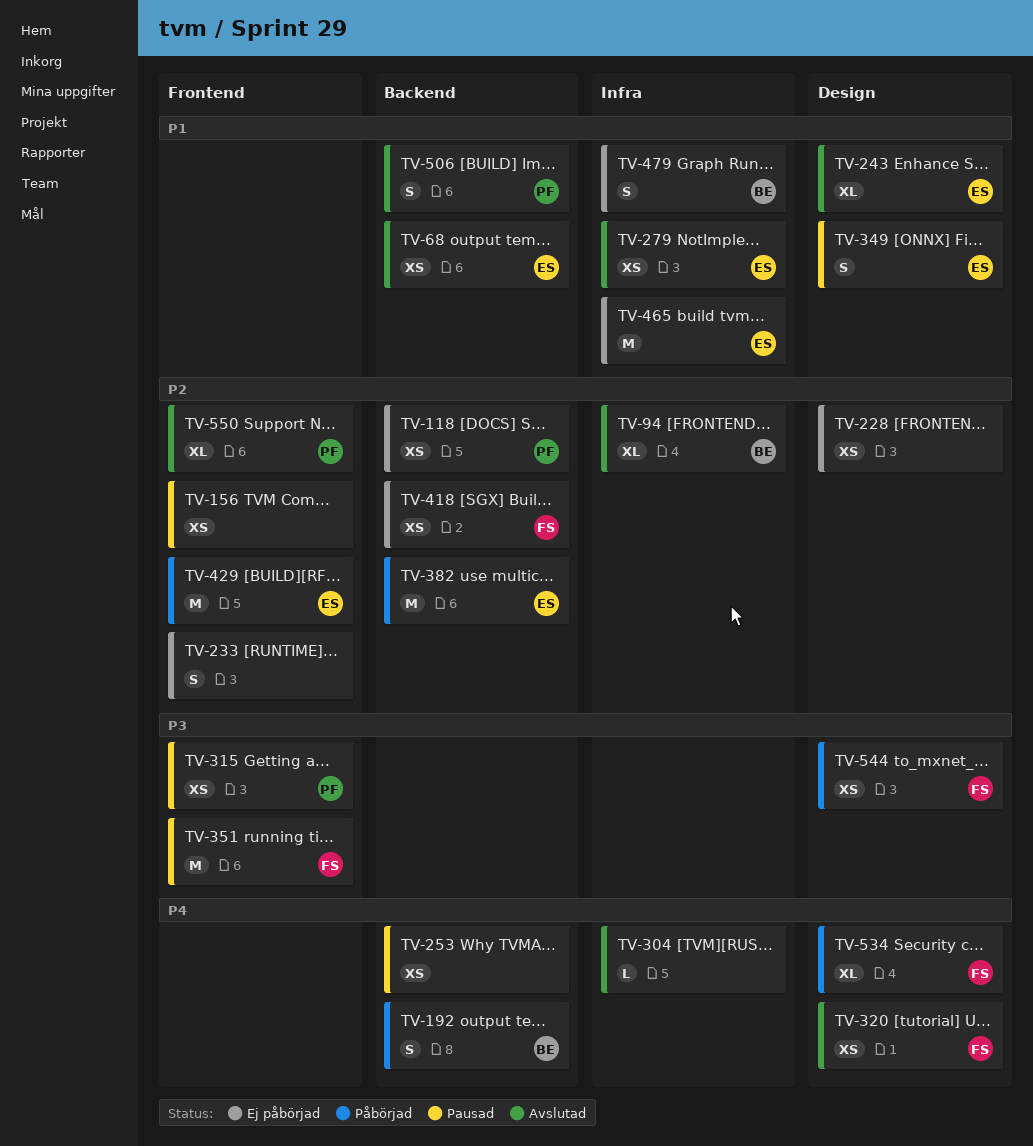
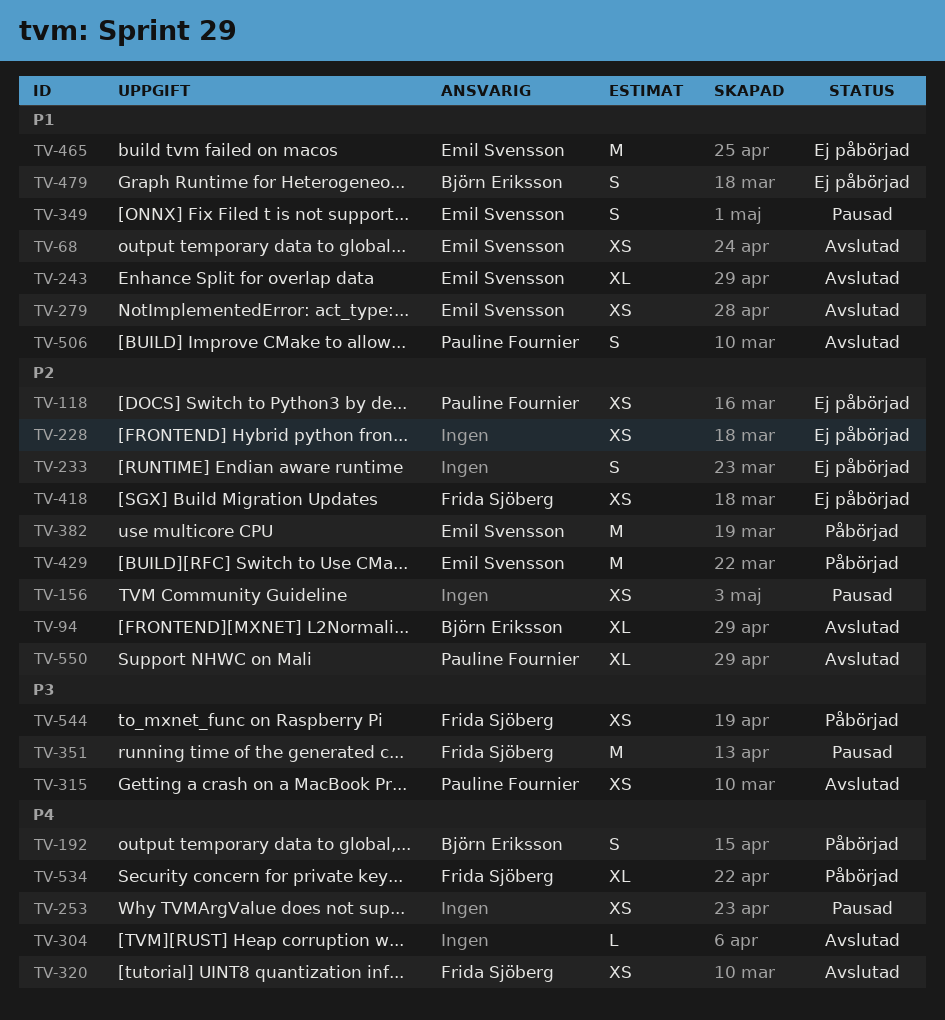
TV-315, status: Pausad -> Avslutad

